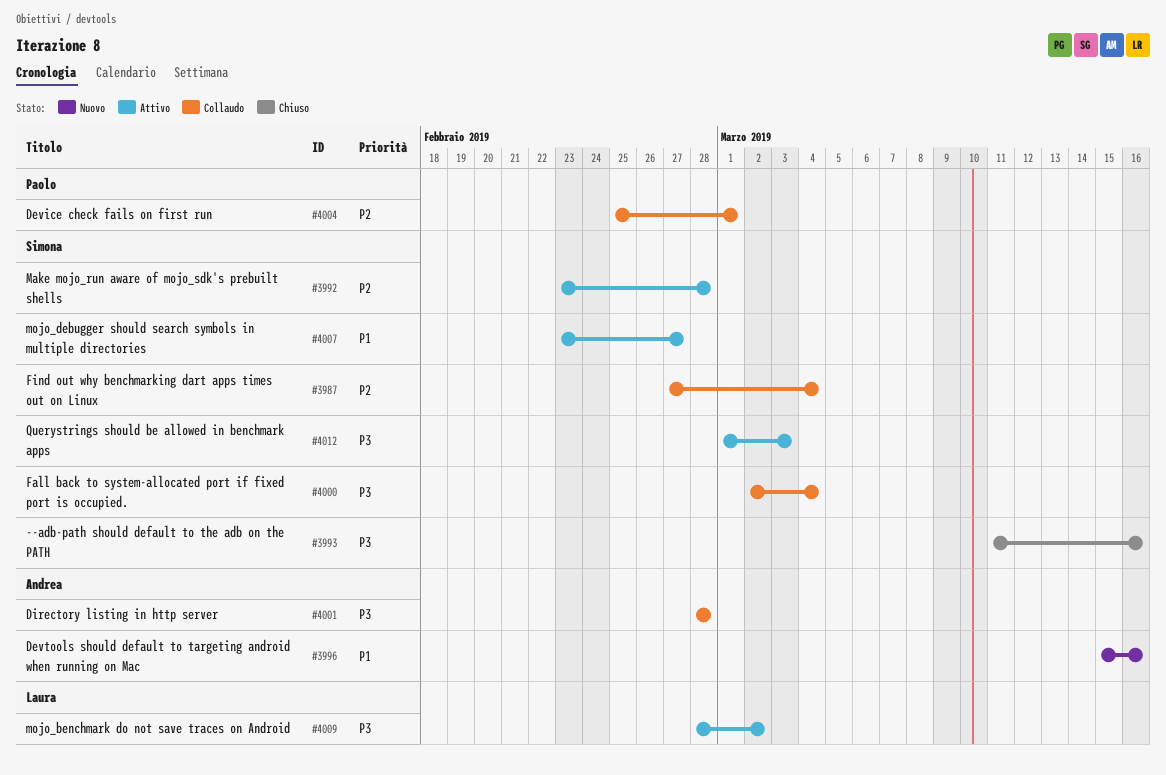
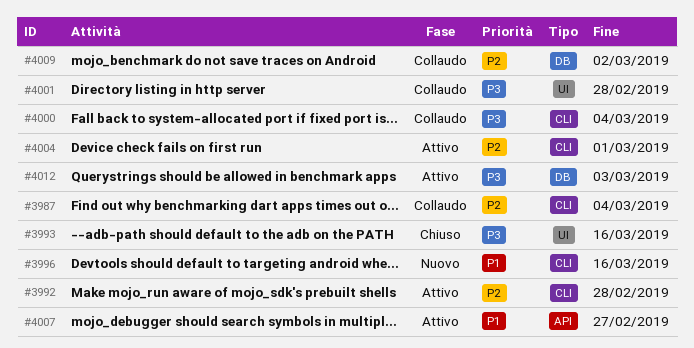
#4004, status: Collaudo -> Attivo
#4009, status: Attivo -> Collaudo
#4009, priority: P3 -> P2

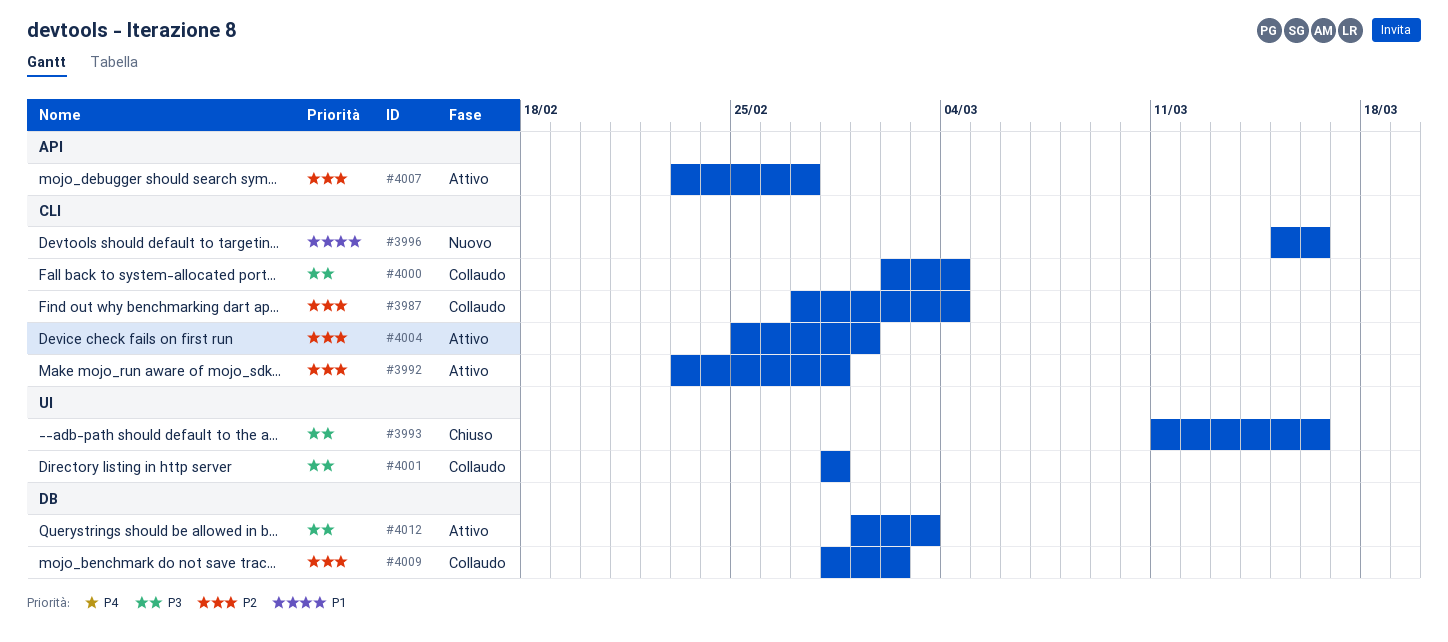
#4007, priority: P1 -> P2

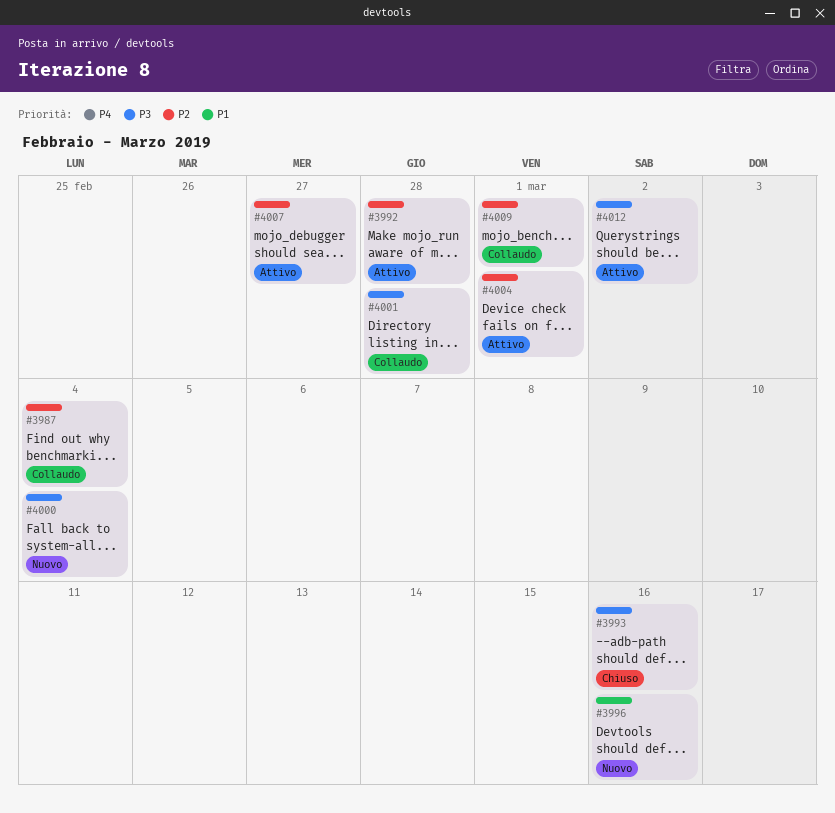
#4000, status: Collaudo -> Nuovo
#4009, due: Mar 2 -> Mar 1
#4012, due: Mar 3 -> Mar 2

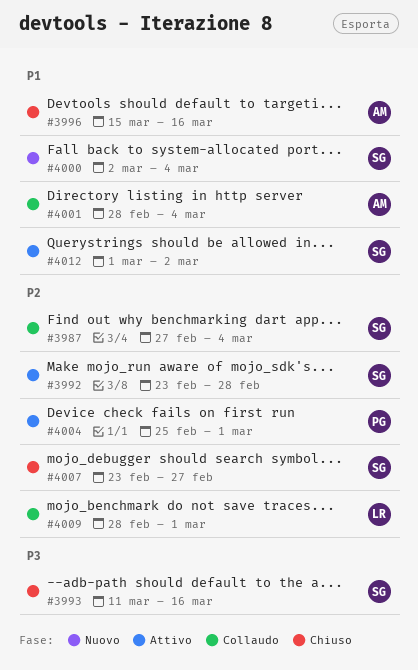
#3996, status: Nuovo -> Chiuso
#4000, priority: P3 -> P1
#4001, priority: P3 -> P1
#4001, due: Feb 28 -> Mar 4
#4007, status: Attivo -> Chiuso
#4012, priority: P3 -> P1

